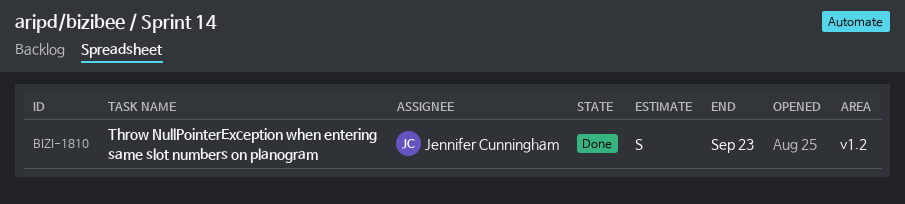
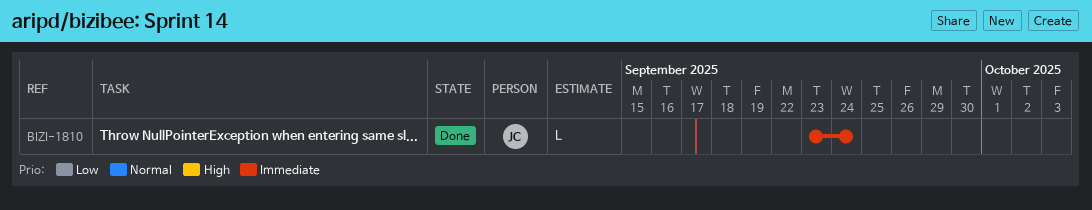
BIZI-1810, estimate: S -> L
BIZI-1810, due: Sep 23 -> Sep 24

